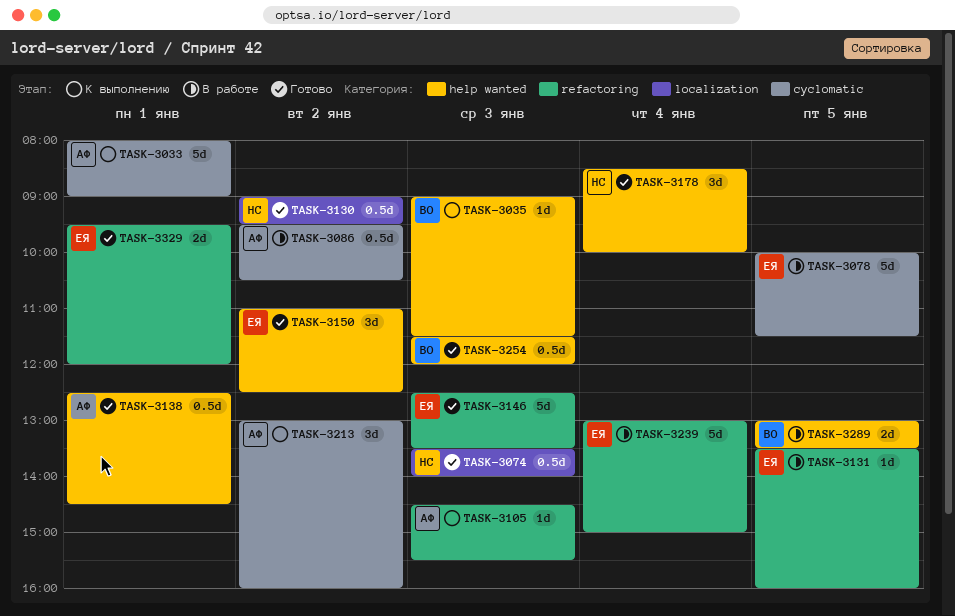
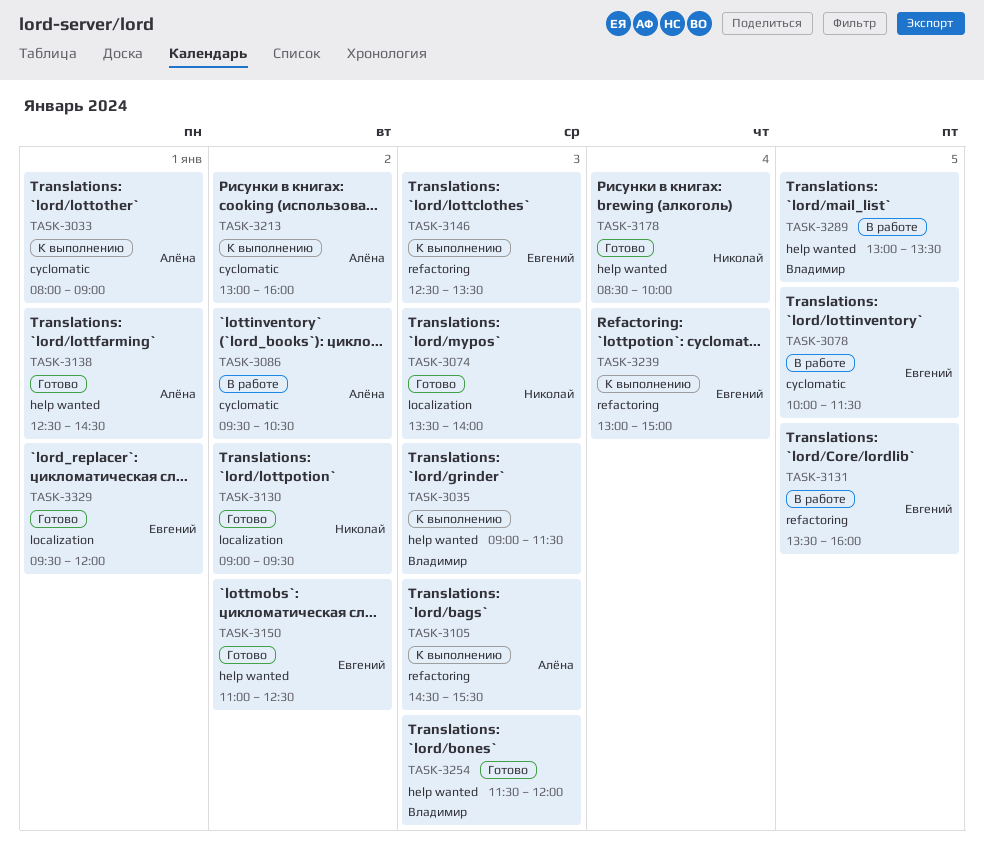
TASK-3146, status: Готово -> К выполнению
TASK-3239, status: В работе -> К выполнению
TASK-3329, label: refactoring -> localization

